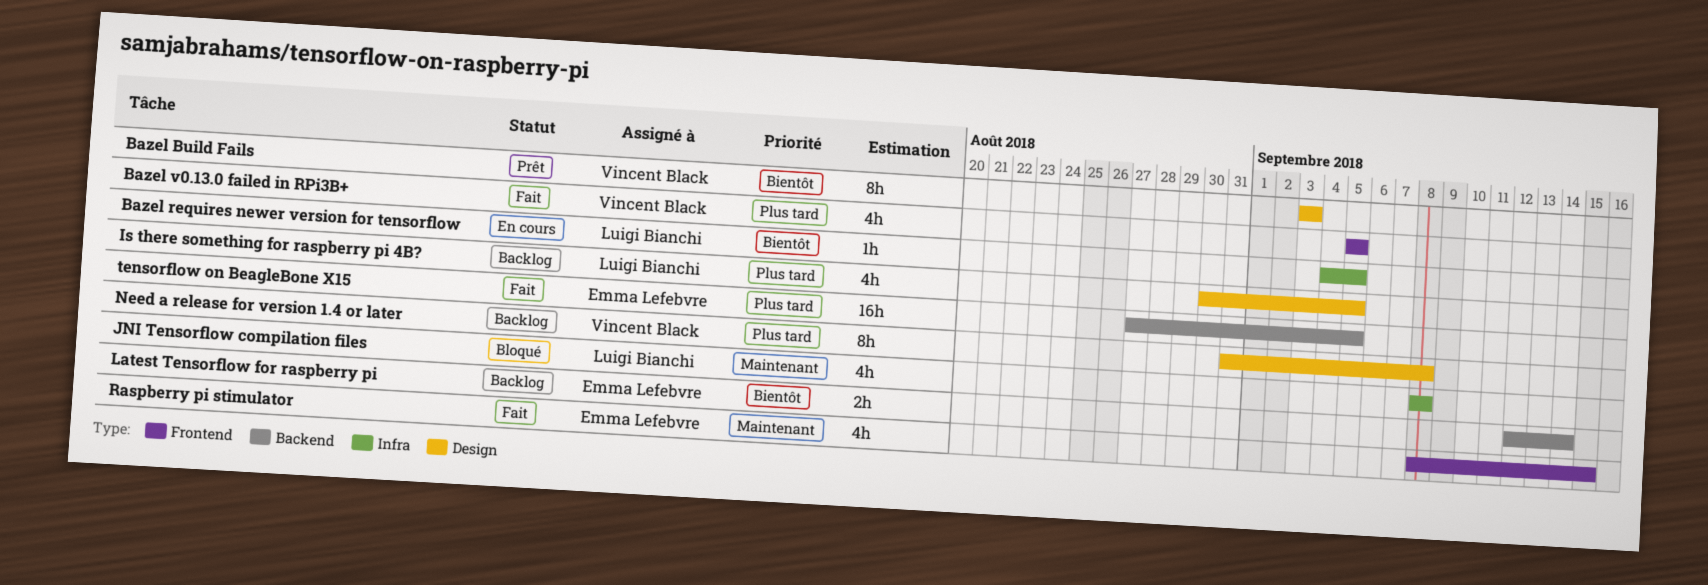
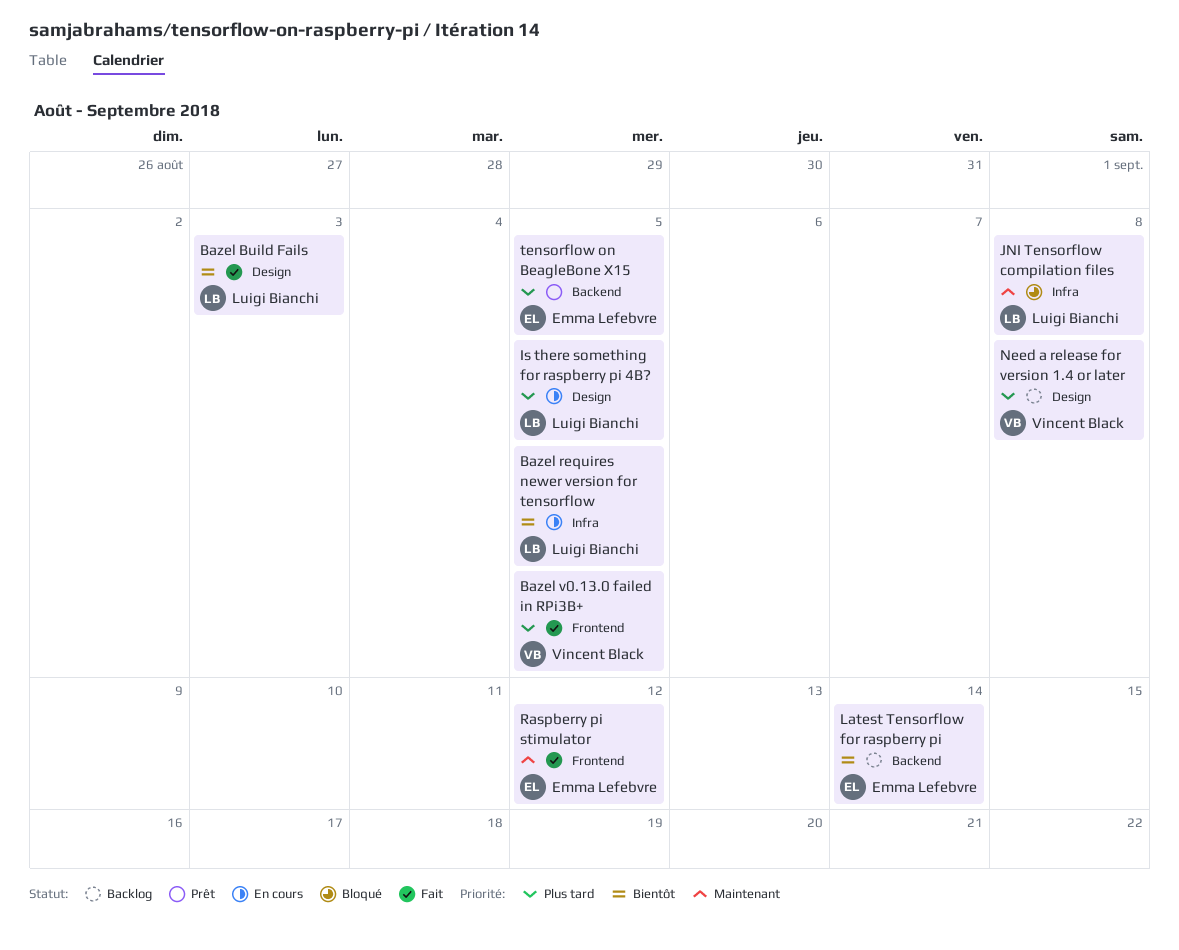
Bazel Build Fails, status: Prêt -> Fait
Bazel Build Fails, owner: Vincent Black -> Luigi Bianchi
Is there something for raspberry pi 4B?, status: Backlog -> En cours
Raspberry pi stimulator, due: Sep 15 -> Sep 12
tensorflow on BeagleBone X15, status: Fait -> Prêt

